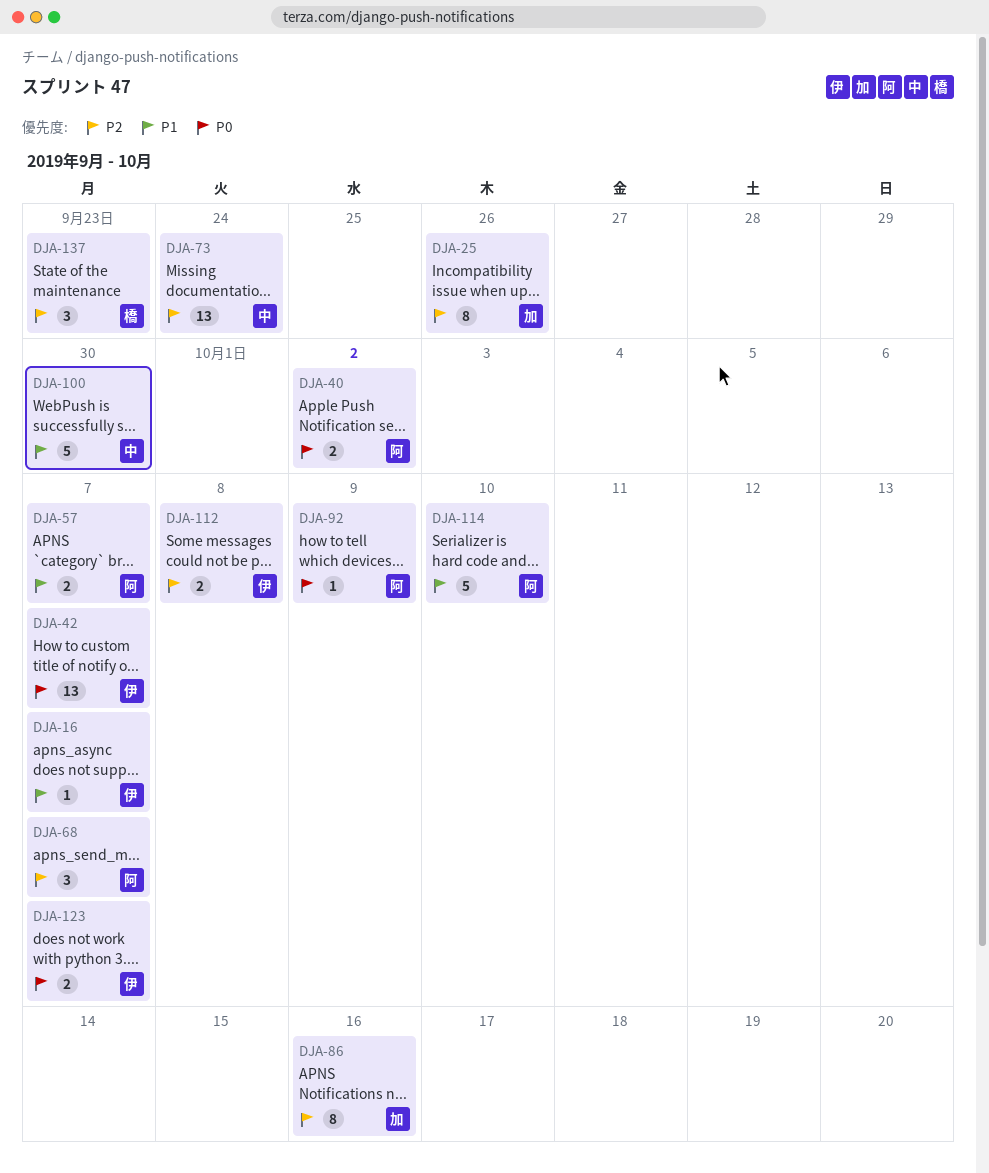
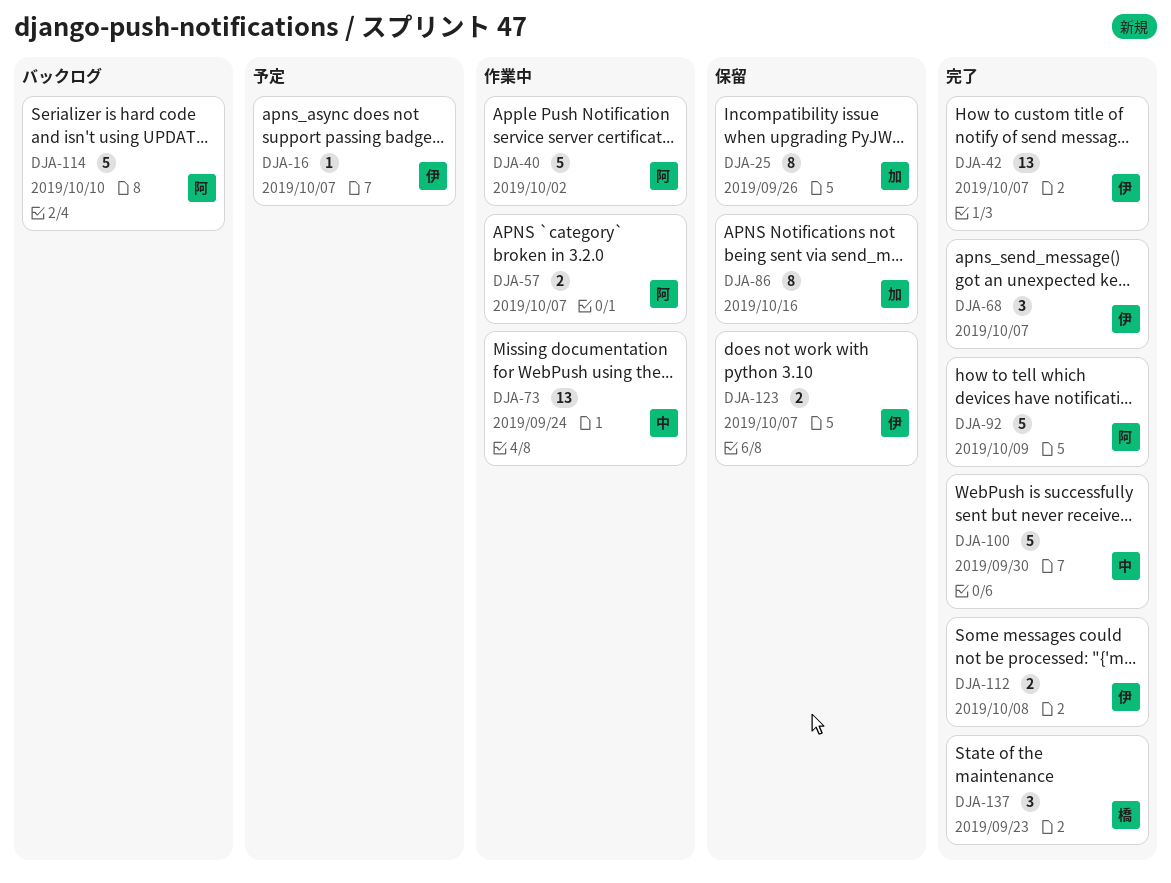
DJA-40, estimate: 2 -> 5
DJA-68, owner: 阿 -> 伊
DJA-92, estimate: 1 -> 5

